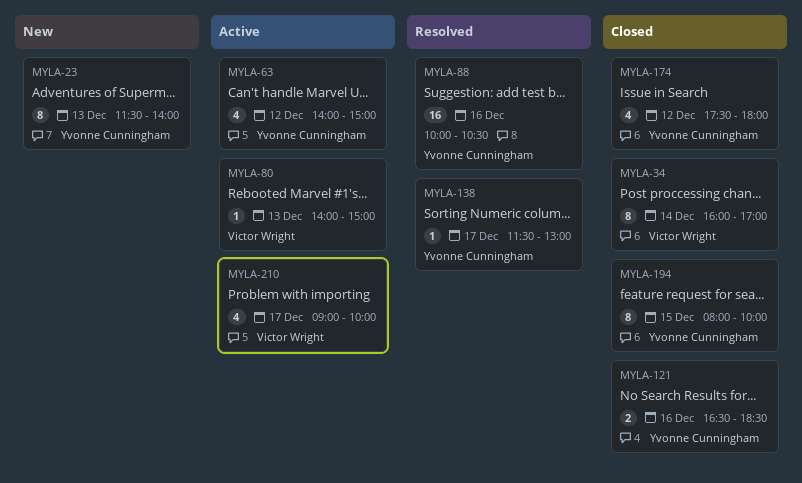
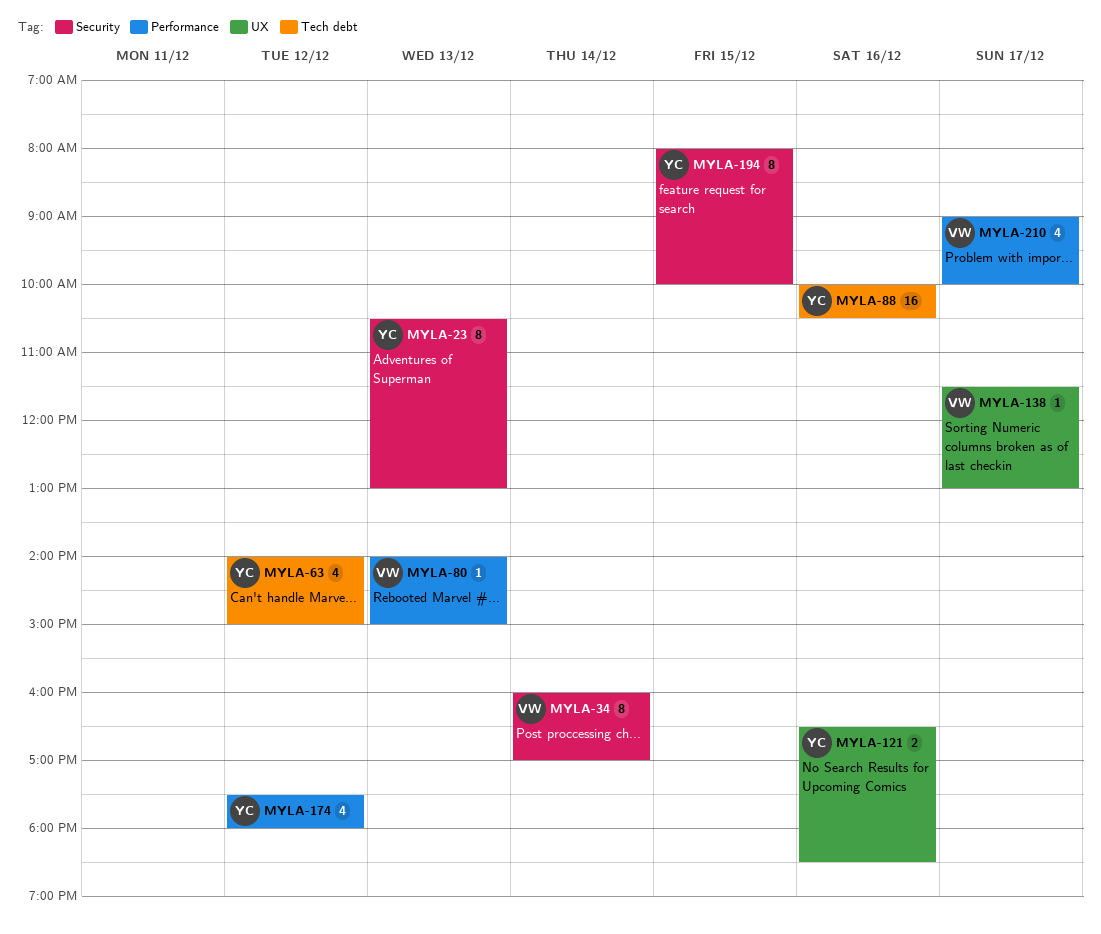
MYLA-23, begins: 11:30 -> 10:30
MYLA-23, ends: 14:00 -> 13:00
MYLA-138, owner: Yvonne Cunningham -> Victor Wright

